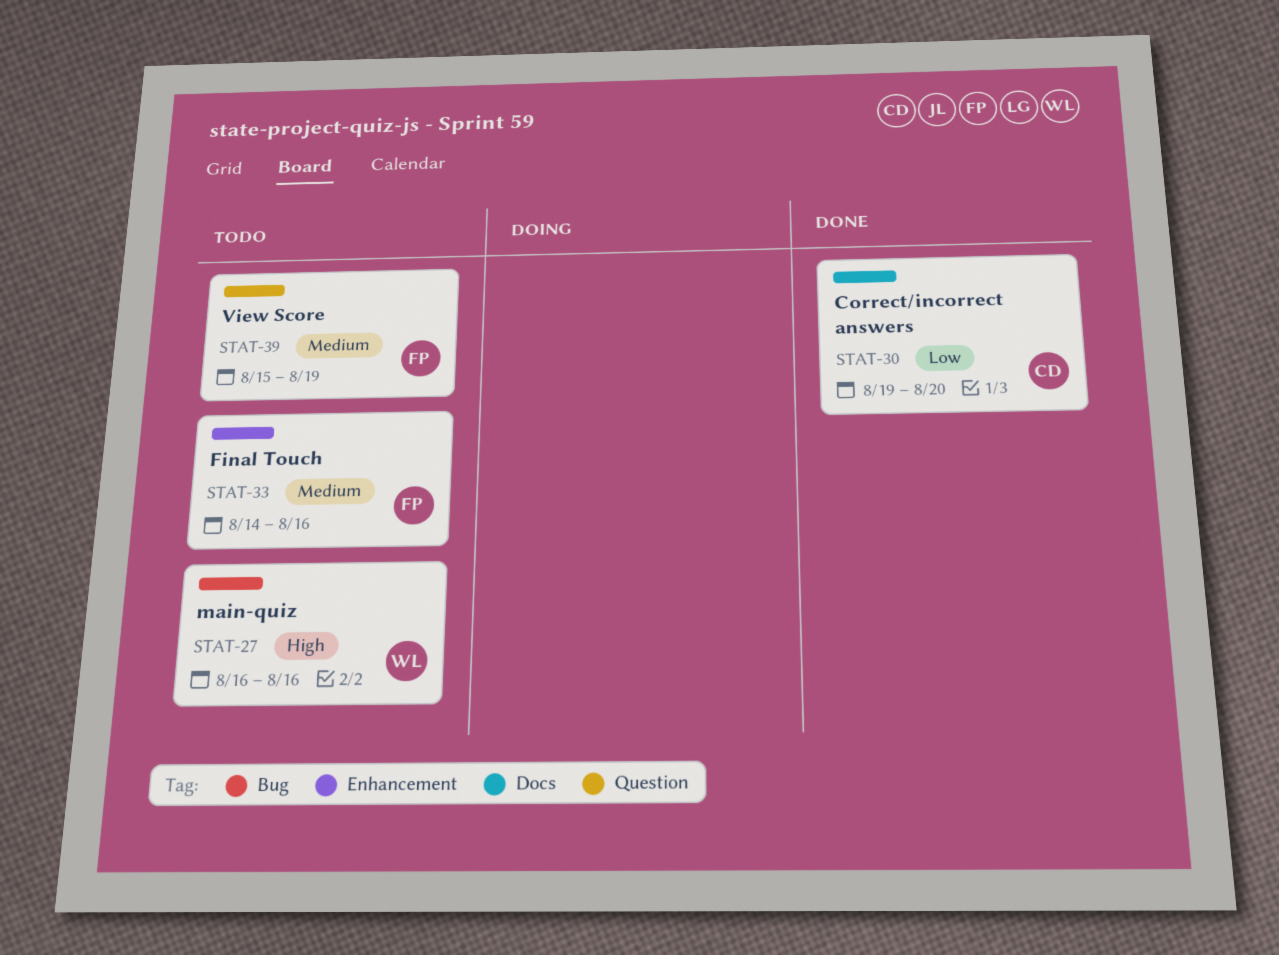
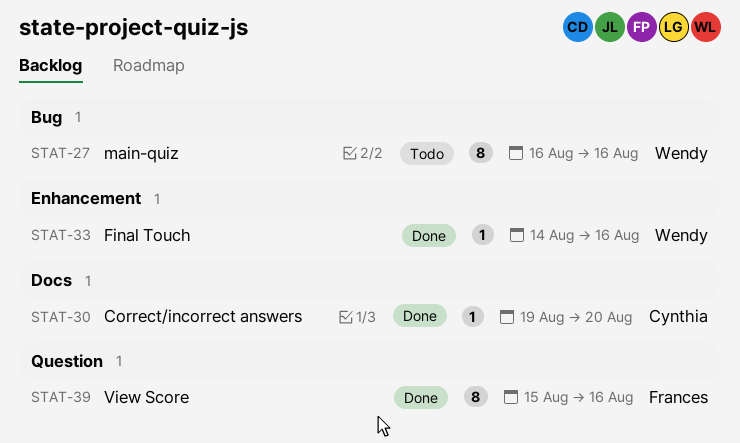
STAT-33, status: Todo -> Done
STAT-33, owner: Frances -> Wendy
STAT-39, status: Todo -> Done
STAT-39, due: Aug 19 -> Aug 16

